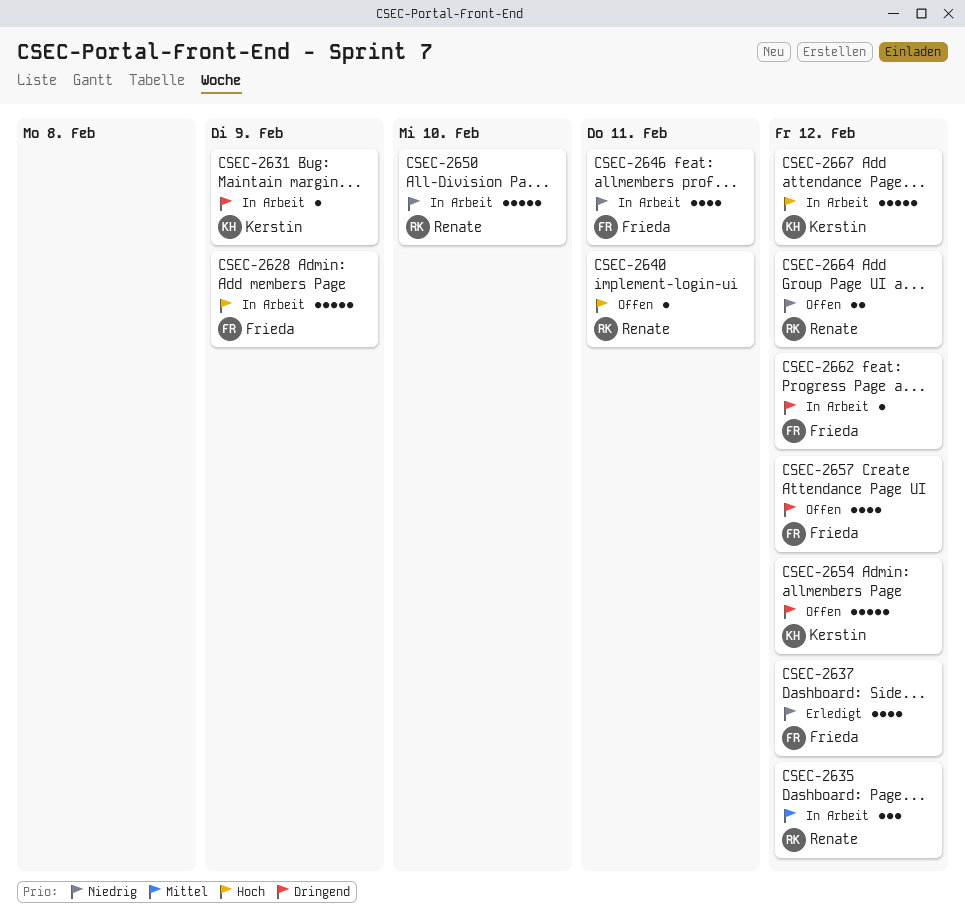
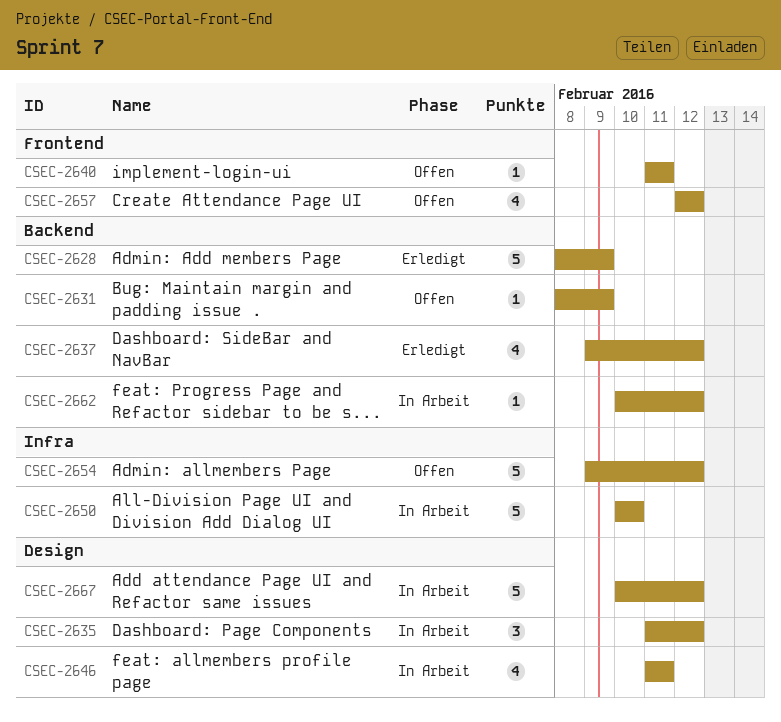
CSEC-2628, status: In Arbeit -> Erledigt
CSEC-2631, status: In Arbeit -> Offen
CSEC-2664: present -> none

